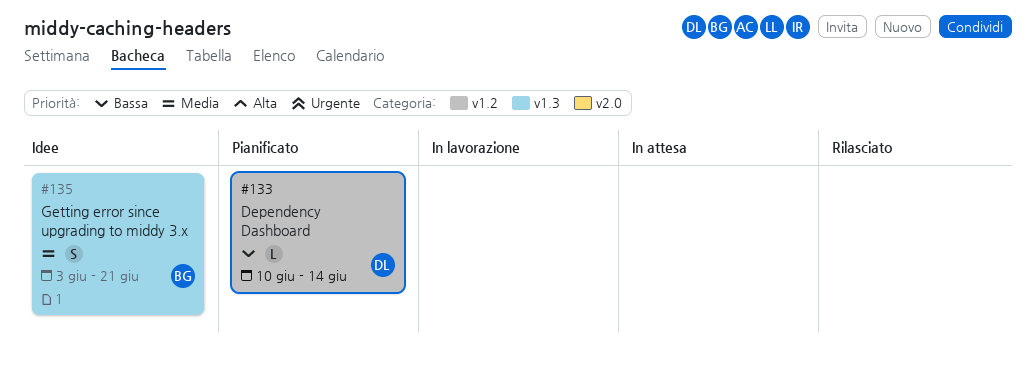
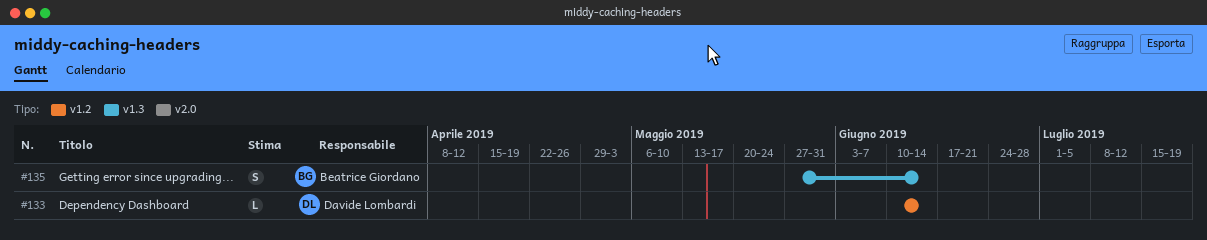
#135, start: Jun 3 -> May 27
#135, due: Jun 21 -> Jun 14

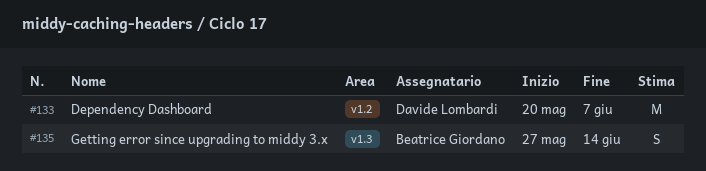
#133, estimate: L -> M
#133, start: Jun 10 -> May 20
#133, due: Jun 14 -> Jun 7

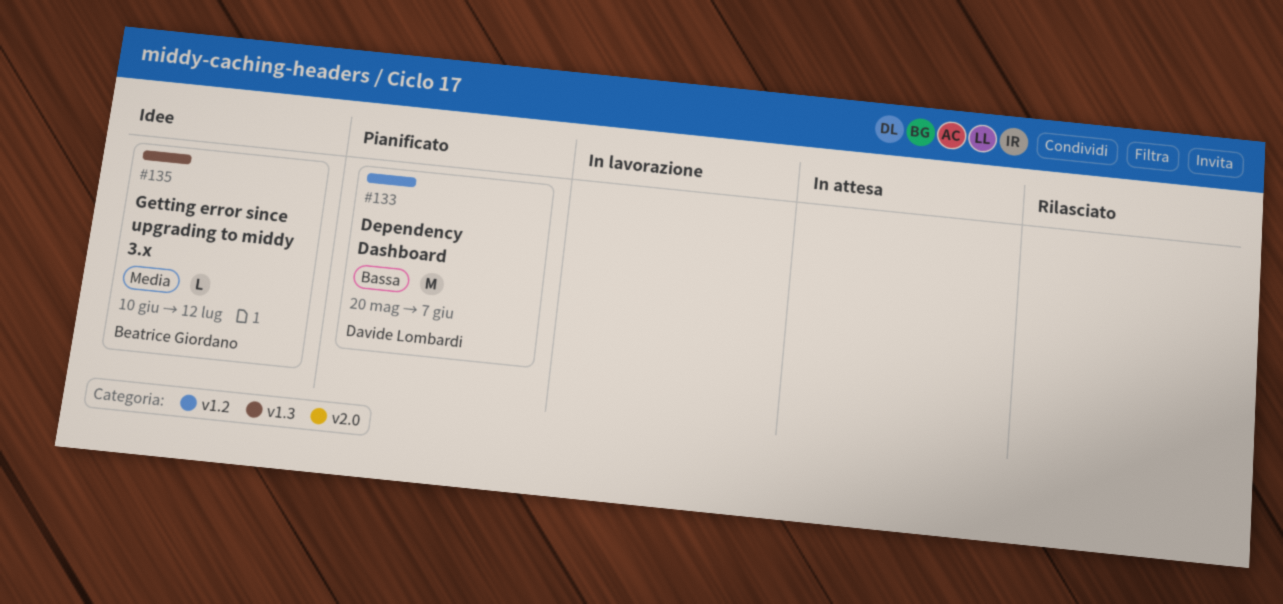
#135, estimate: S -> L
#135, start: May 27 -> Jun 10
#135, due: Jun 14 -> Jul 12

